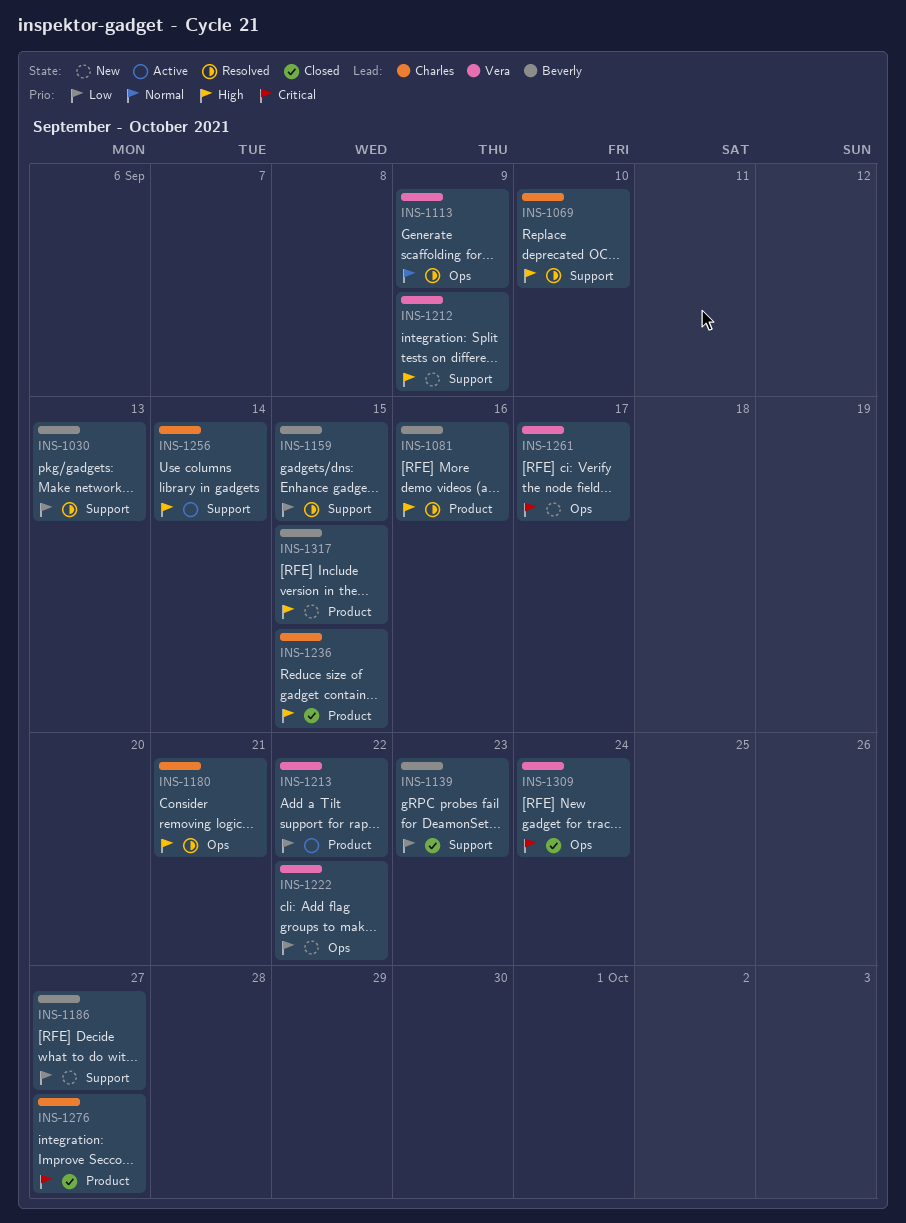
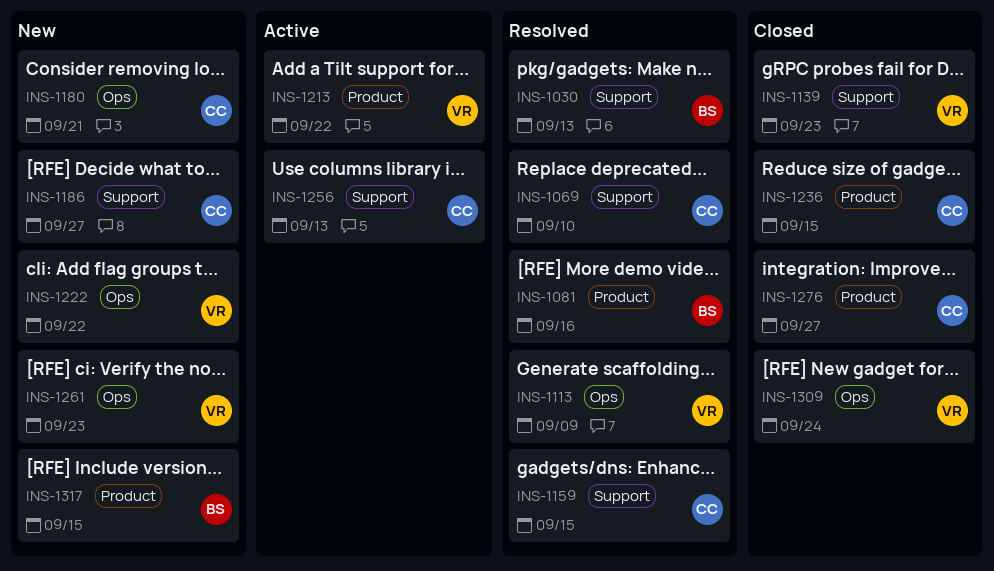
INS-1139, owner: Beverly -> Vera
INS-1159, owner: Beverly -> Charles
INS-1180, status: Resolved -> New
INS-1186, owner: Beverly -> Charles
INS-1212: present -> none
INS-1256, due: Sep 14 -> Sep 13
INS-1261, due: Sep 17 -> Sep 23

